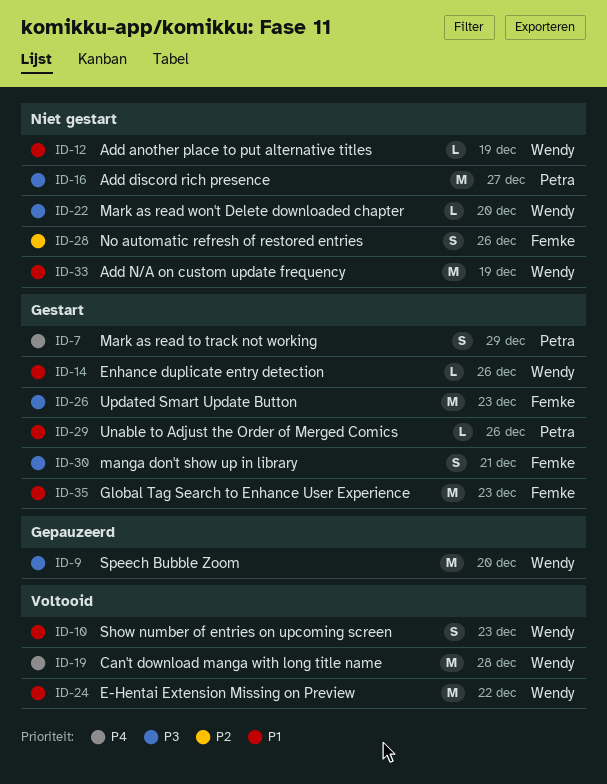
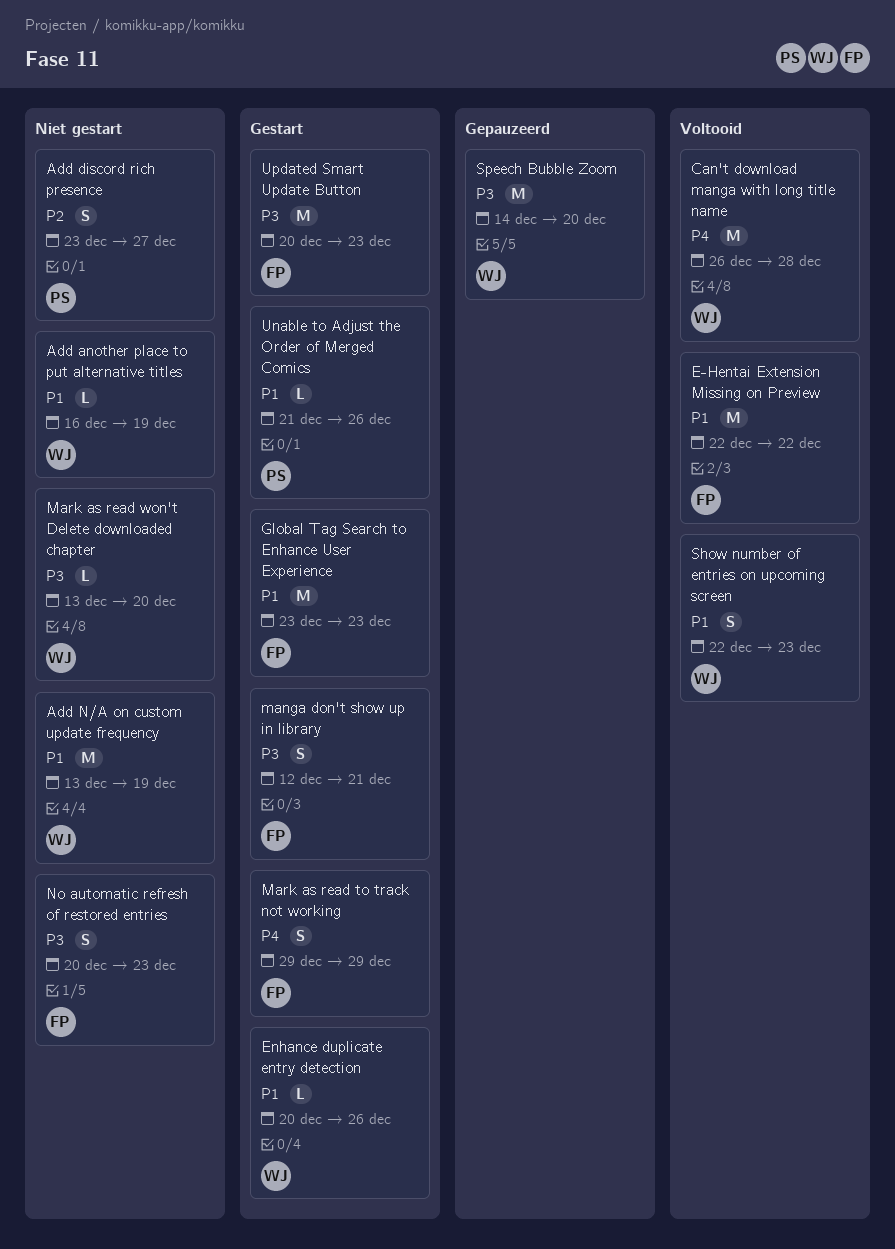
Add discord rich presence, priority: P3 -> P2
Add discord rich presence, estimate: M -> S
E-Hentai Extension Missing on Preview, owner: Wendy -> Femke
Mark as read to track not working, owner: Petra -> Femke
No automatic refresh of restored entries, priority: P2 -> P3
No automatic refresh of restored entries, due: Dec 26 -> Dec 23

